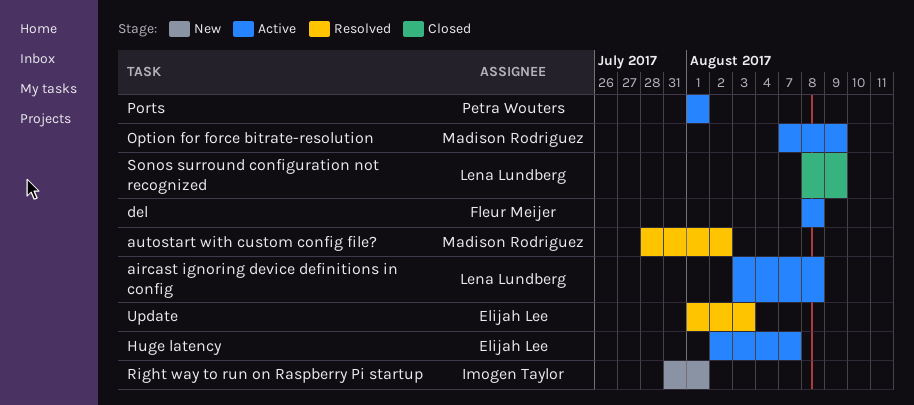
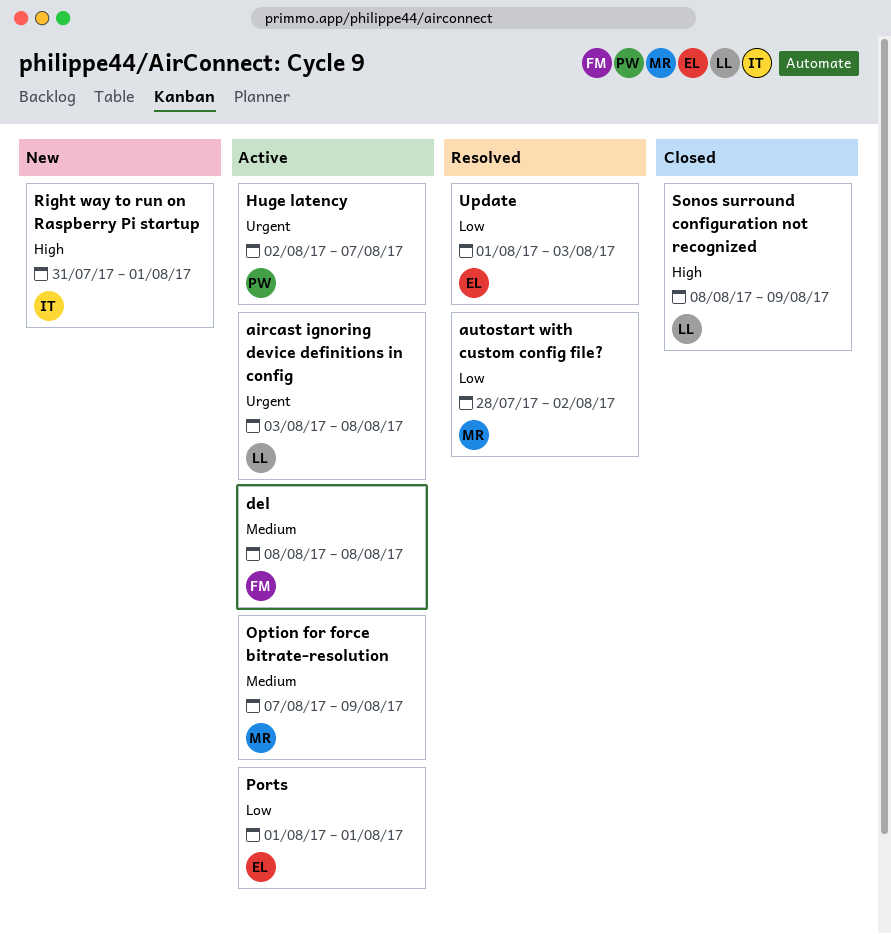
Huge latency, owner: Elijah Lee -> Petra Wouters
Ports, owner: Petra Wouters -> Elijah Lee

